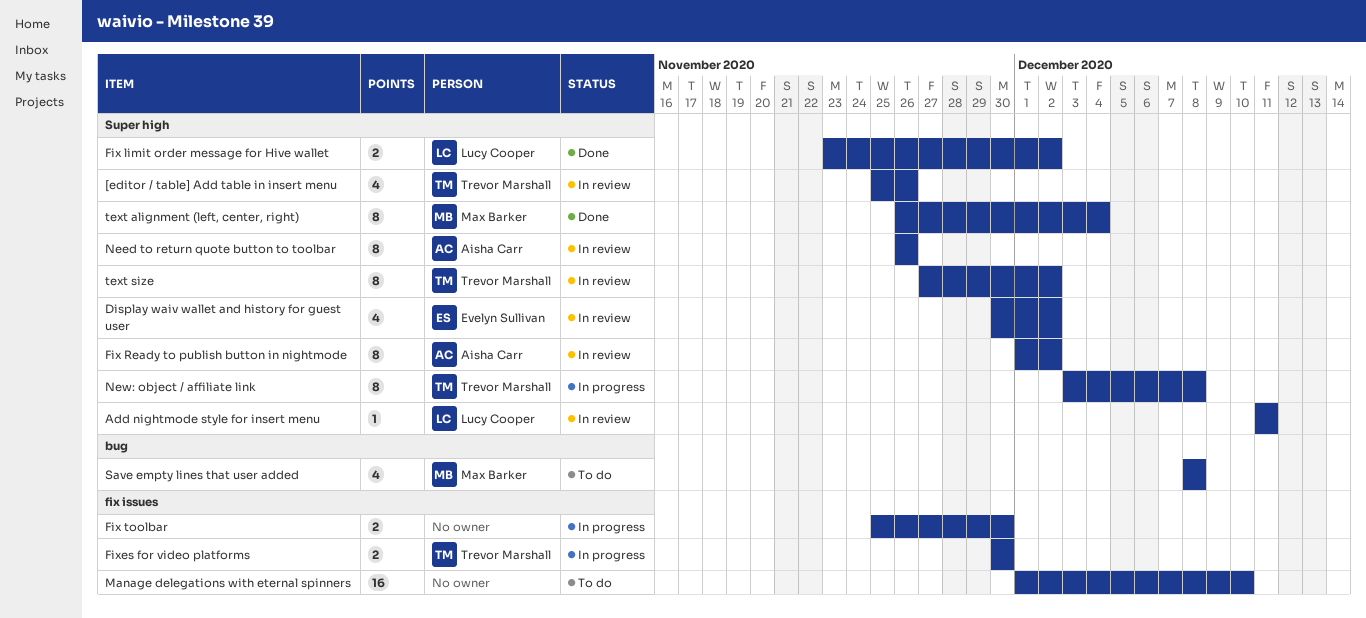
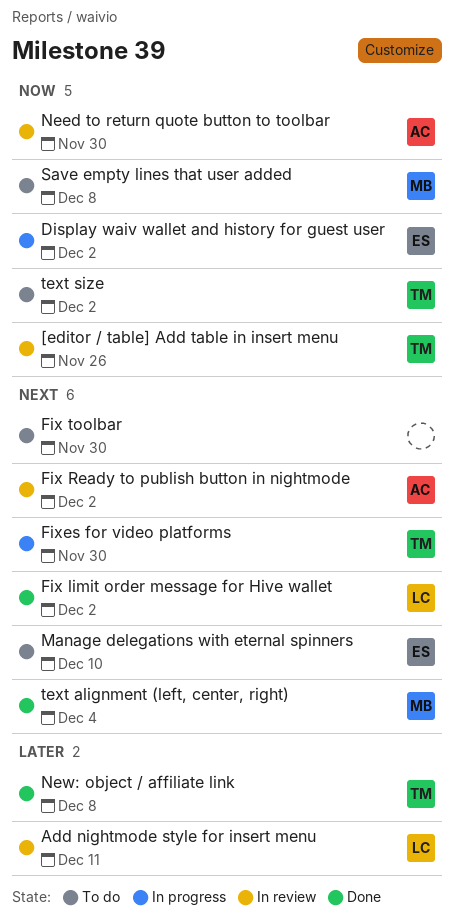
Display waiv wallet and history for guest user, status: In review -> In progress
Fix toolbar, status: In progress -> To do
Manage delegations with eternal spinners, owner: none -> Evelyn Sullivan
Need to return quote button to toolbar, due: Nov 26 -> Nov 30
New: object / affiliate link, status: In progress -> Done
text size, status: In review -> To do

